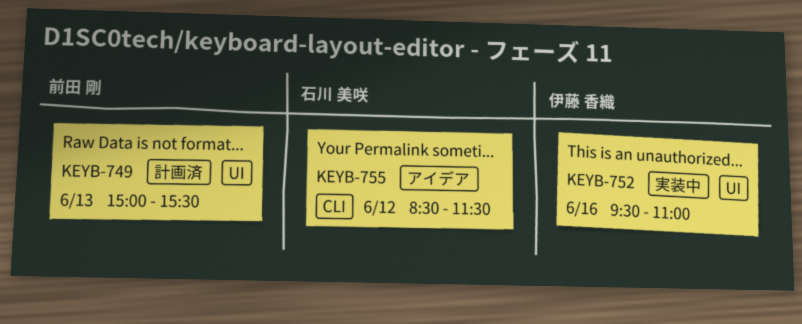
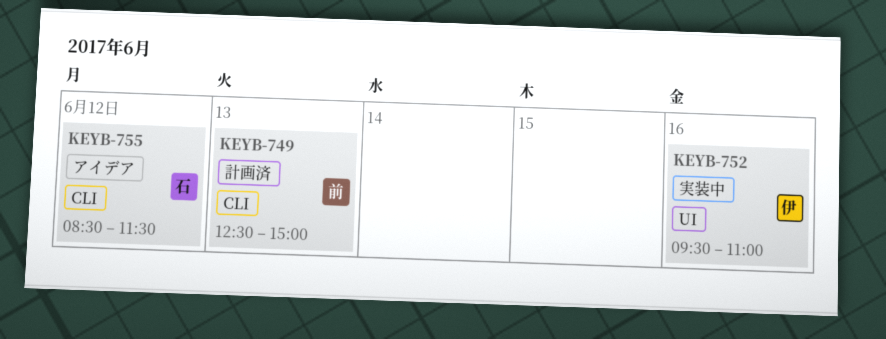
KEYB-749, label: UI -> CLI
KEYB-749, begins: 15:00 -> 12:30
KEYB-749, ends: 15:30 -> 15:00

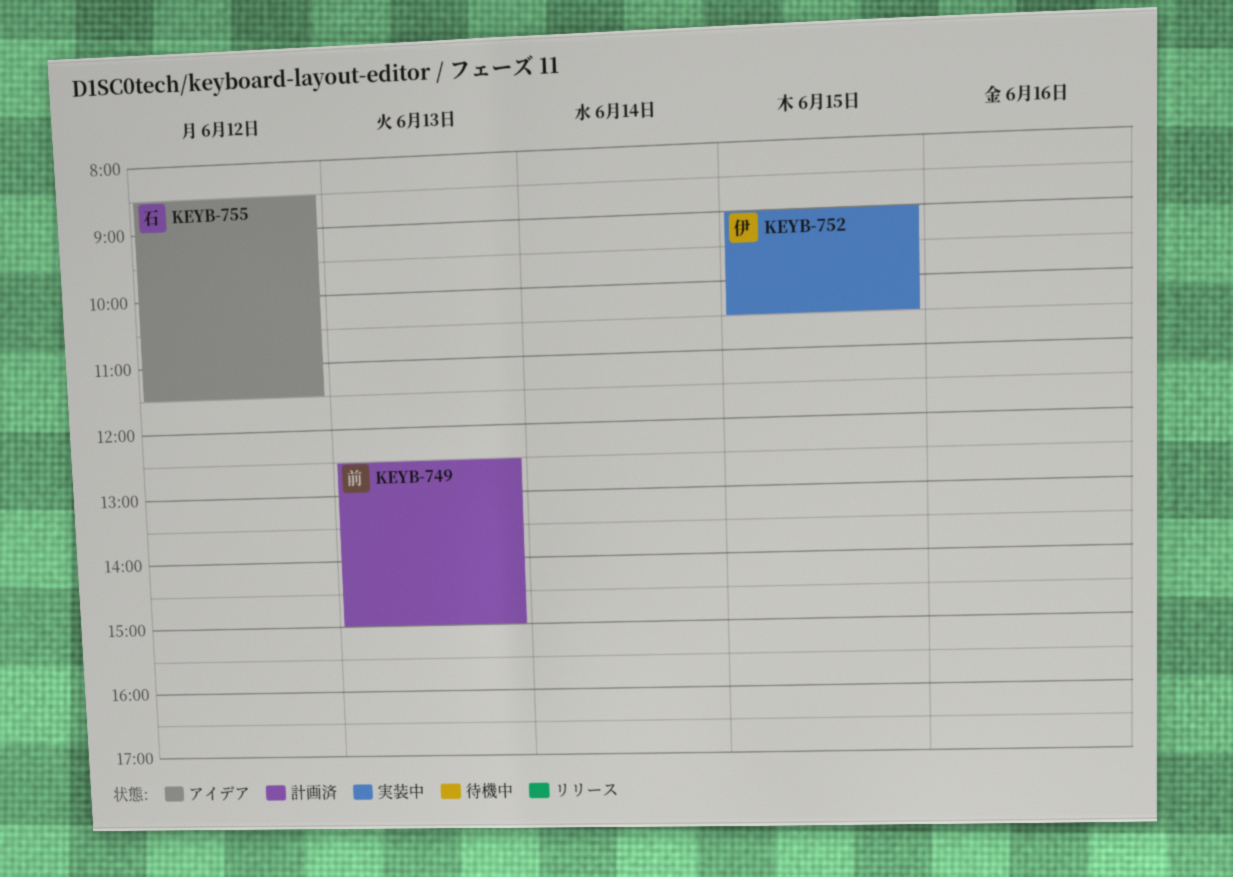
KEYB-752, day: Jun 16 -> Jun 15
KEYB-752, begins: 09:30 -> 09:00
KEYB-752, ends: 11:00 -> 10:30

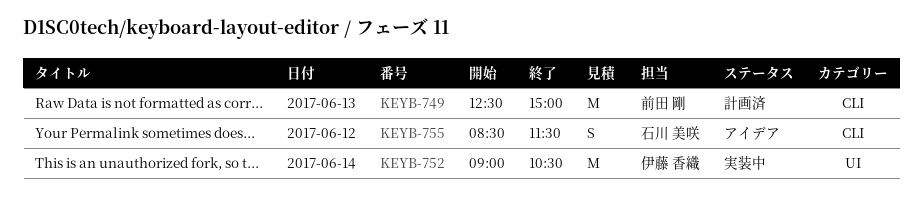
KEYB-752, day: Jun 15 -> Jun 14

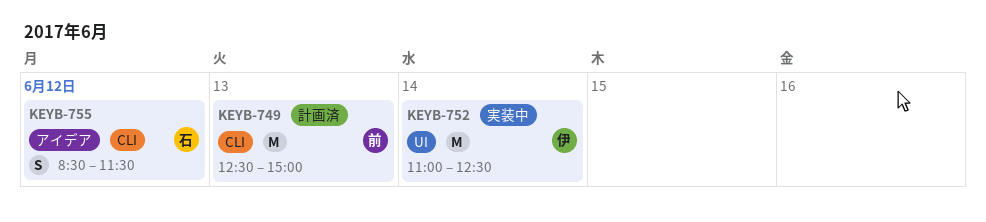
KEYB-752, begins: 09:00 -> 11:00
KEYB-752, ends: 10:30 -> 12:30

